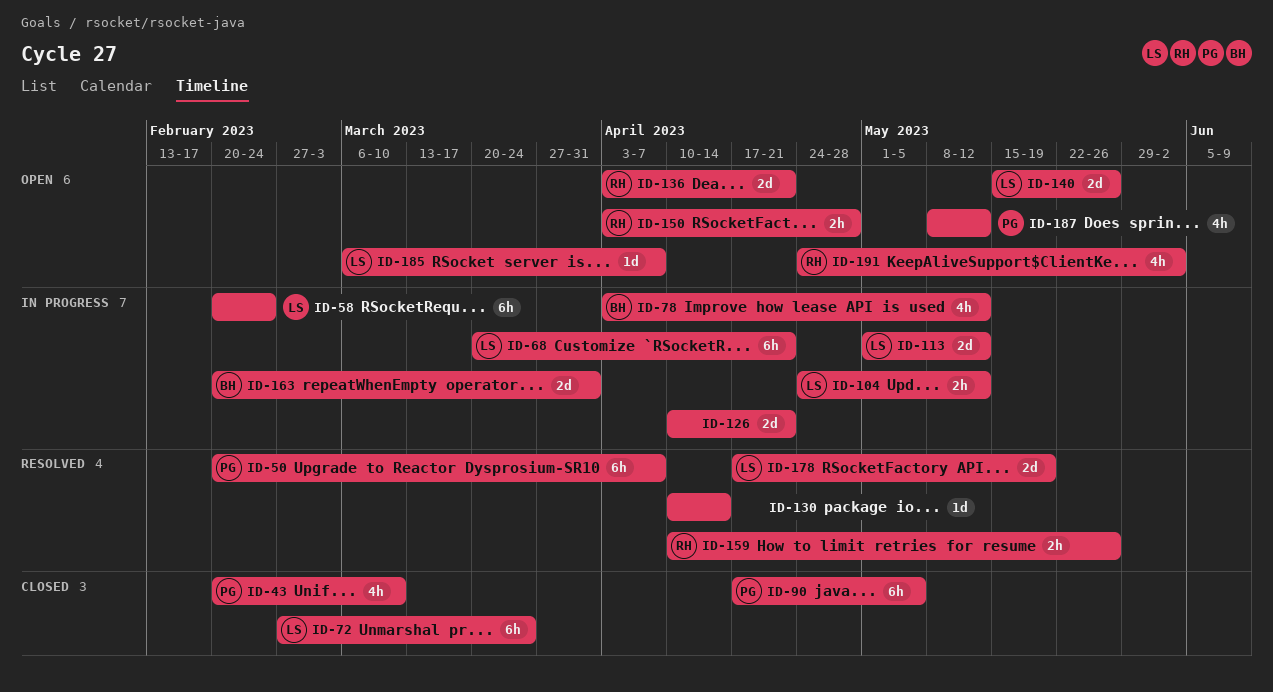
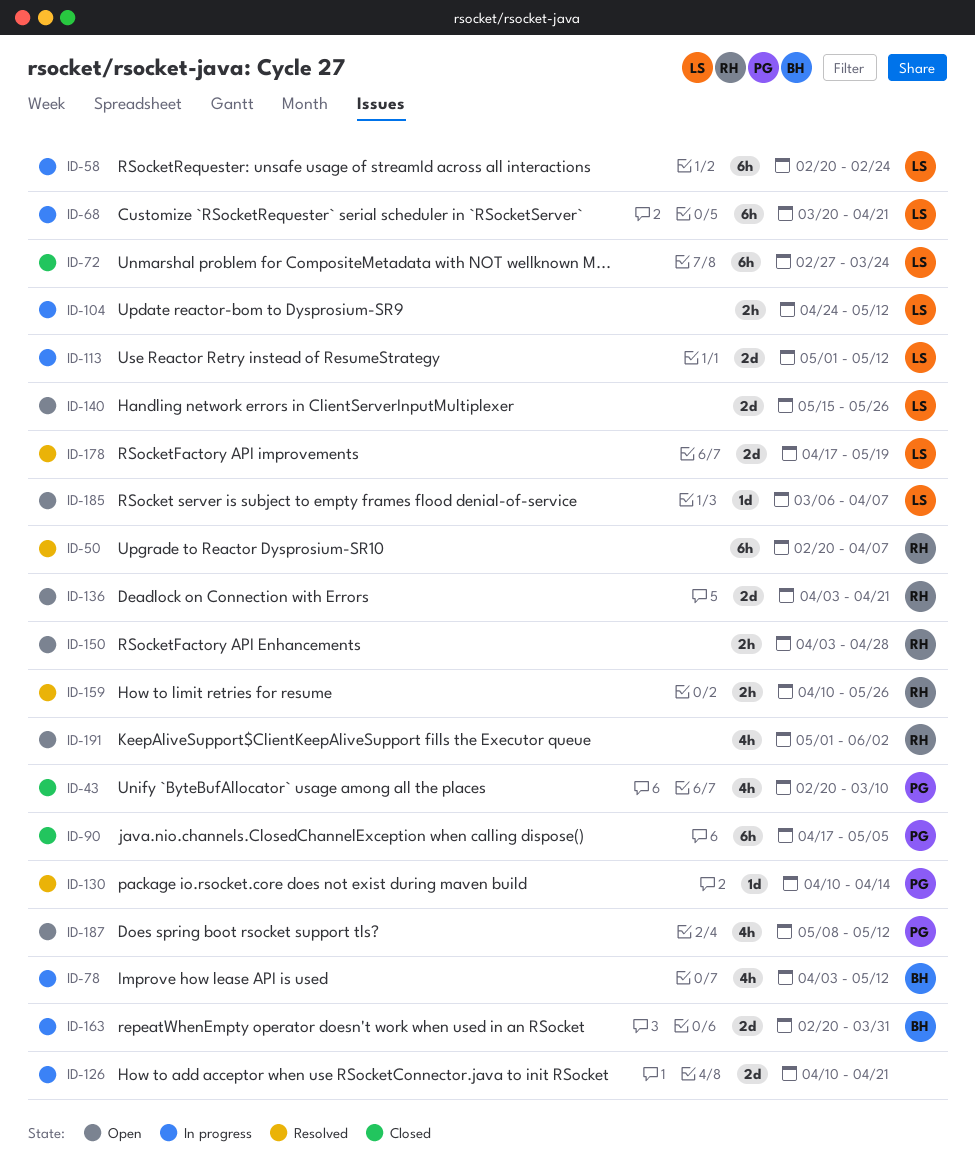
ID-50, owner: PG -> RH
ID-130, owner: none -> PG
ID-191, start: Apr 24 -> May 1

